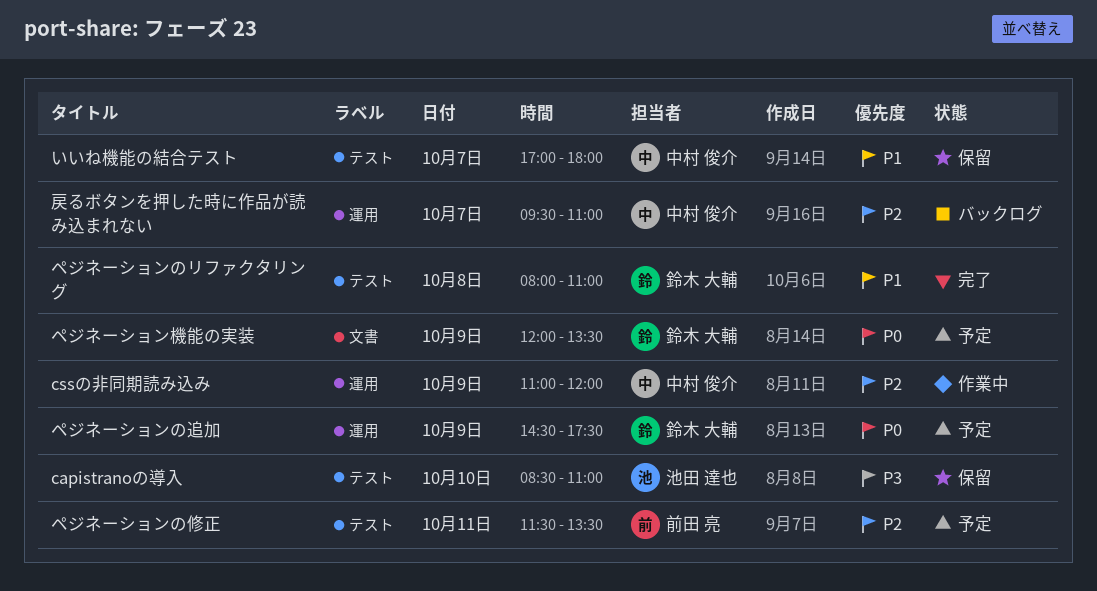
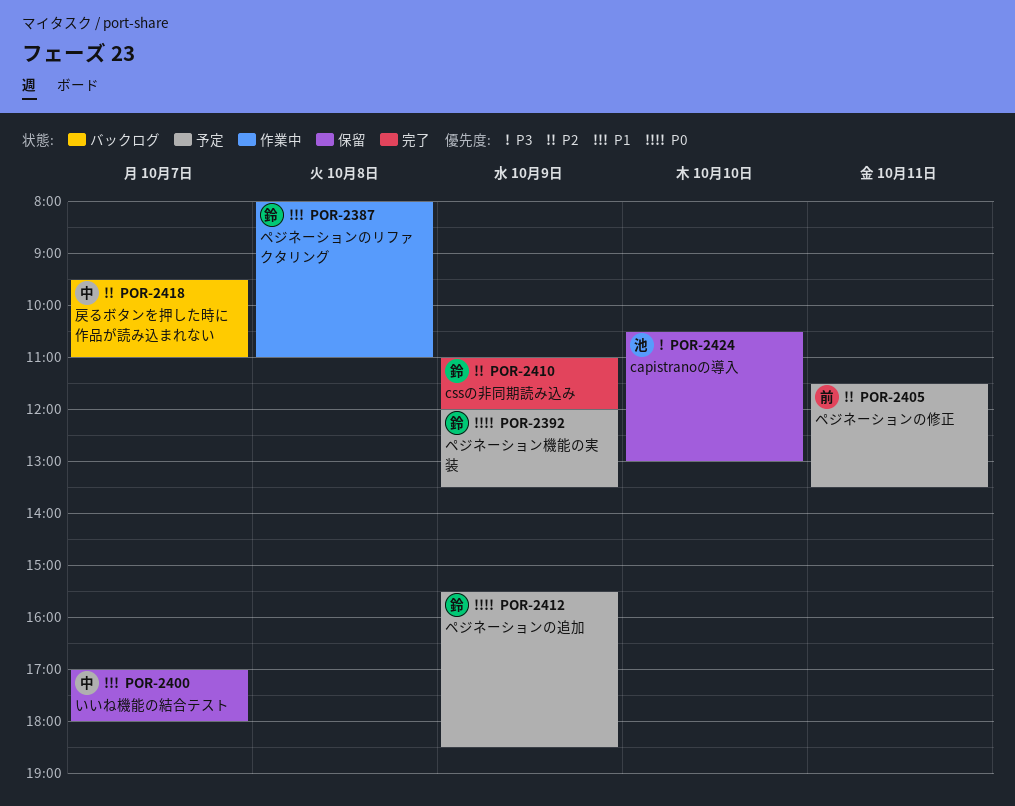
capistranoの導入, begins: 08:30 -> 10:30
capistranoの導入, ends: 11:00 -> 13:00
cssの非同期読み込み, status: 作業中 -> 完了
cssの非同期読み込み, owner: 中村 俊介 -> 鈴木 大輔
ペジネーションのリファクタリング, status: 完了 -> 作業中
ペジネーションの追加, begins: 14:30 -> 15:30
ペジネーションの追加, ends: 17:30 -> 18:30

